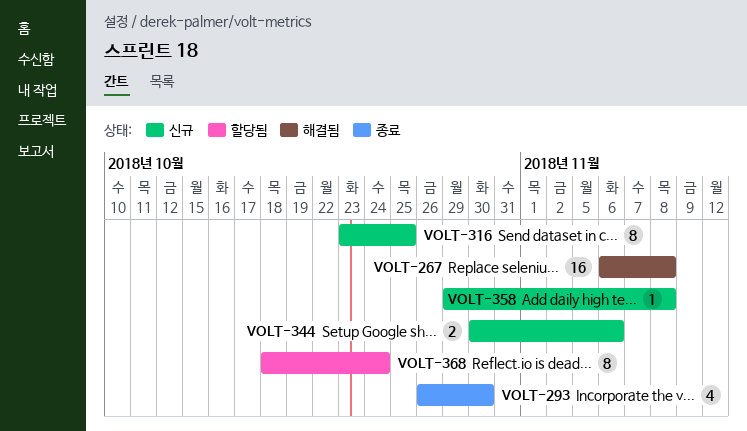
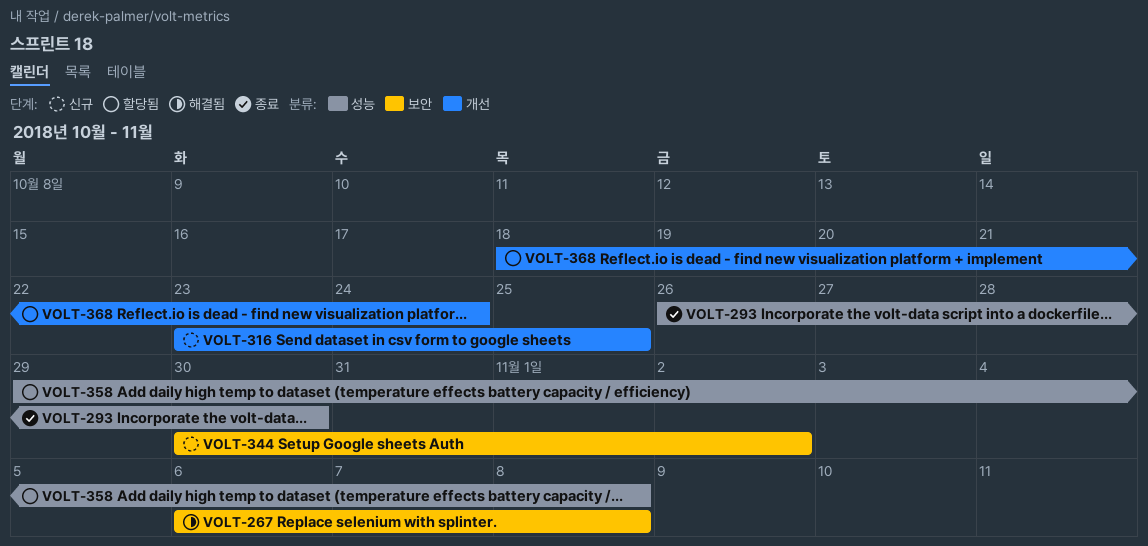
VOLT-344, due: Nov 6 -> Nov 2
VOLT-358, status: 신규 -> 할당됨

